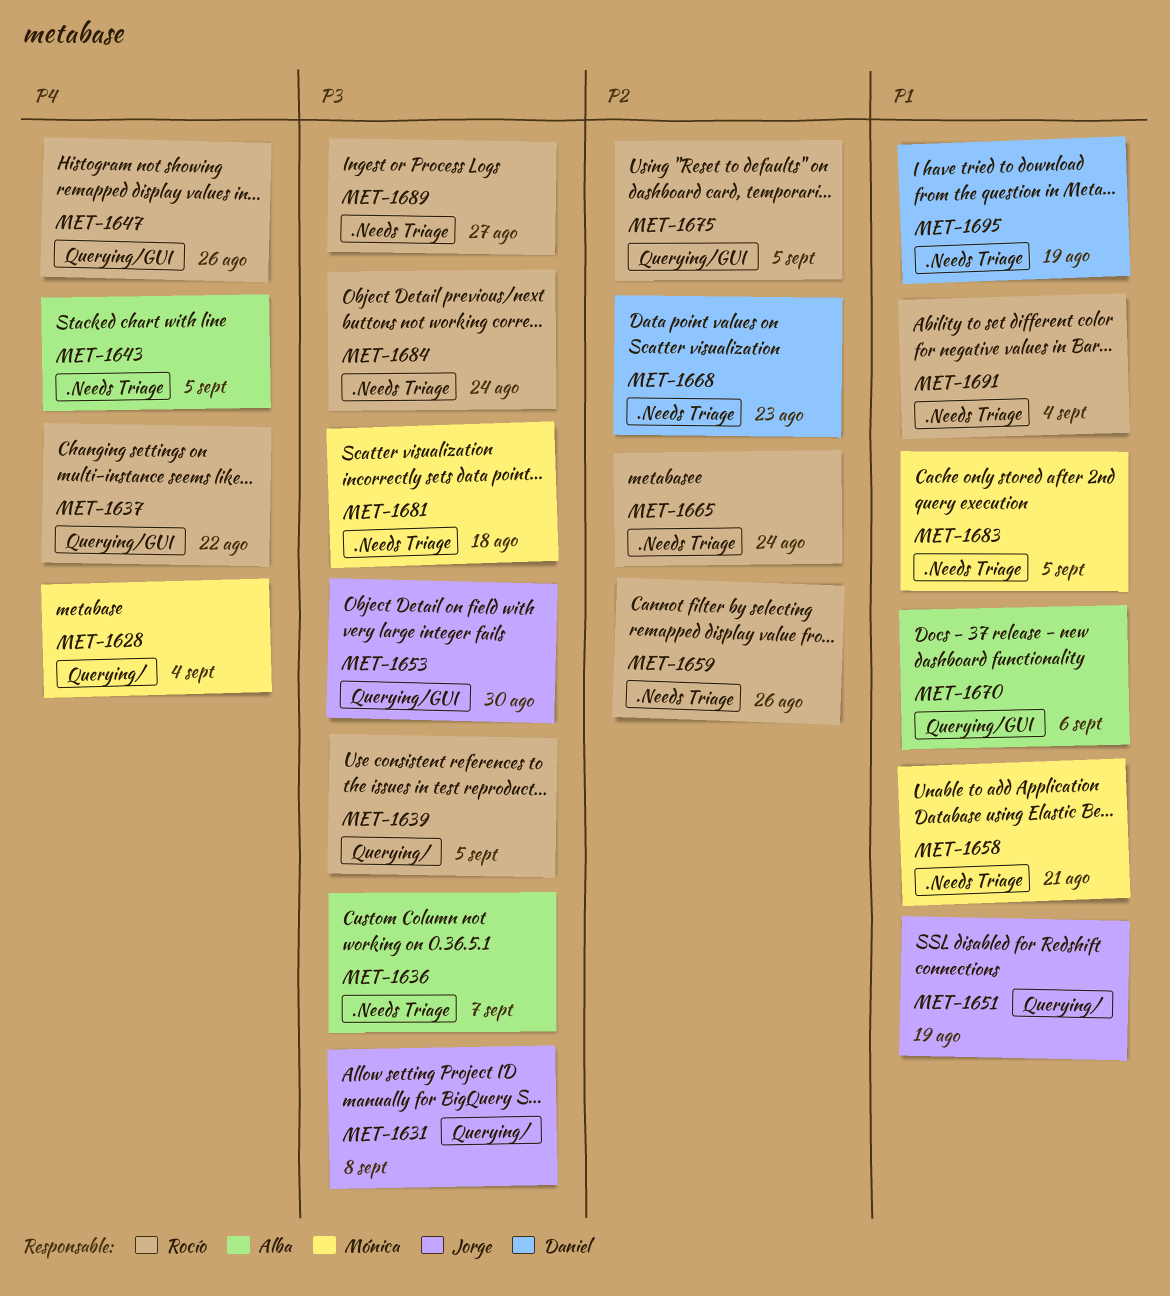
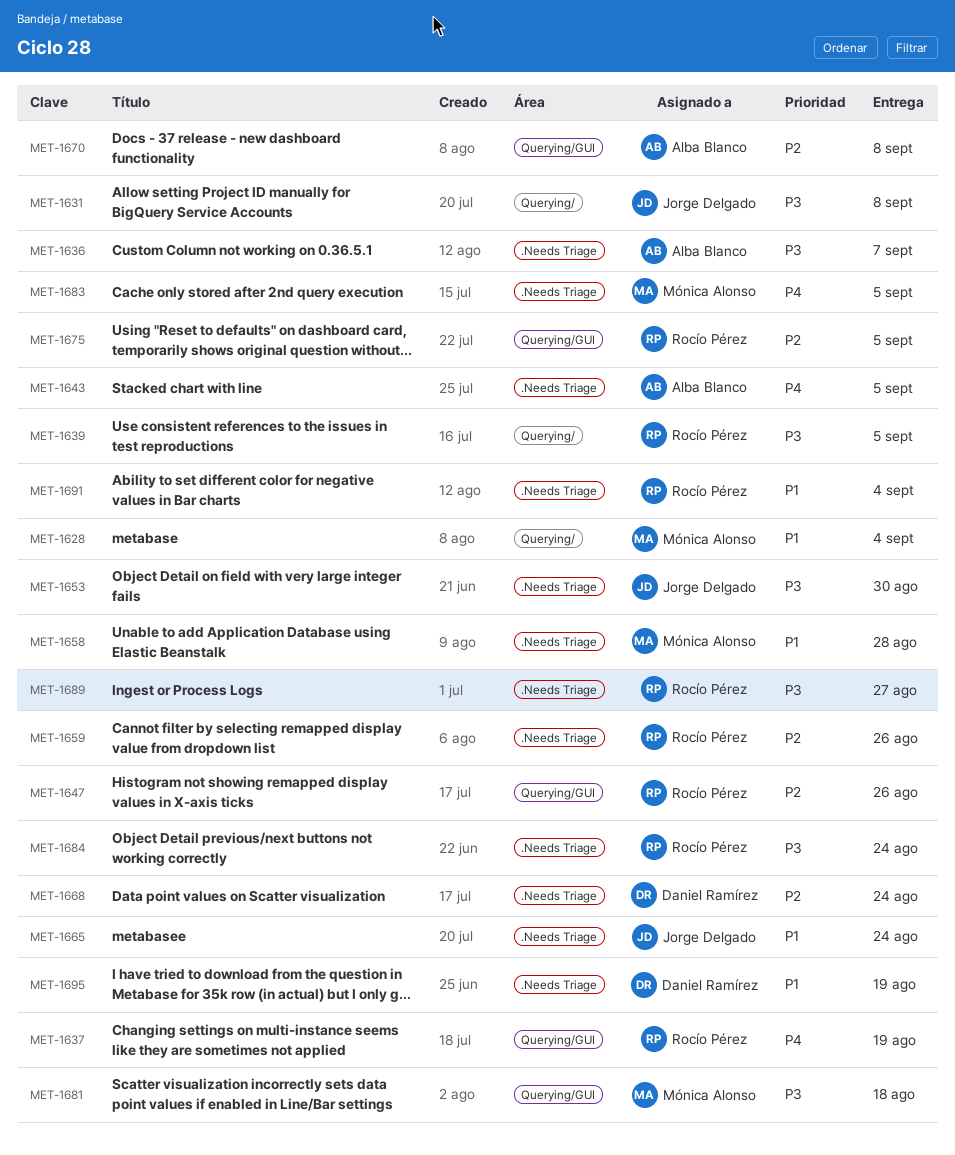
MET-1628, priority: P4 -> P1
MET-1637, due: Aug 22 -> Aug 19
MET-1647, priority: P4 -> P2
MET-1651: present -> none
MET-1653, label: Querying/GUI -> .Needs Triage
MET-1658, due: Aug 21 -> Aug 28
MET-1665, owner: Rocío Pérez -> Jorge Delgado
MET-1665, priority: P2 -> P1
MET-1668, due: Aug 23 -> Aug 24
MET-1670, priority: P1 -> P2
MET-1670, due: Sep 6 -> Sep 8
MET-1681, label: .Needs Triage -> Querying/GUI
MET-1683, priority: P1 -> P4

